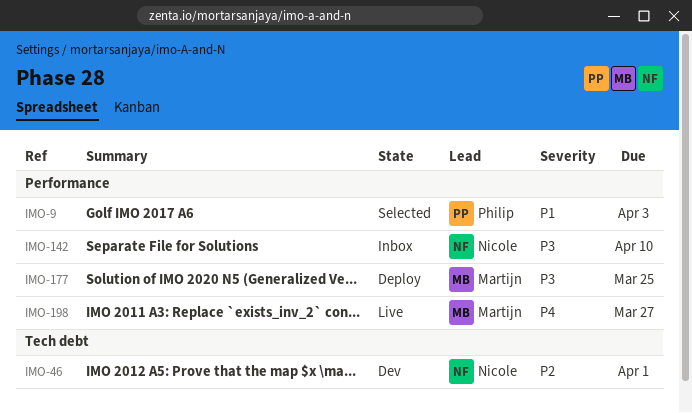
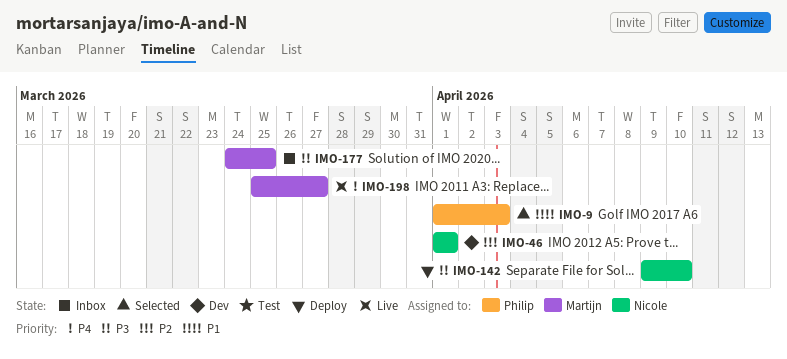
IMO-142, status: Inbox -> Deploy
IMO-177, status: Deploy -> Inbox

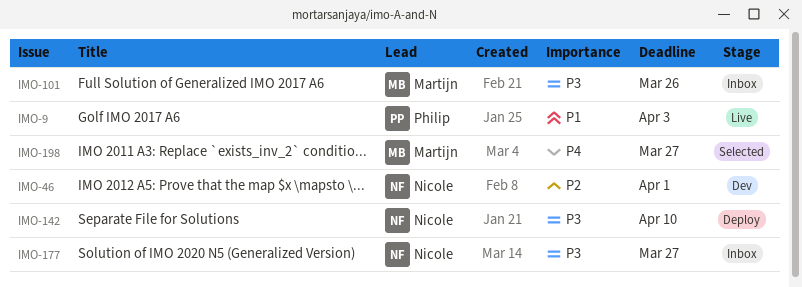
IMO-9, status: Selected -> Live
IMO-101: none -> present
IMO-177, owner: Martijn -> Nicole
IMO-177, due: Mar 25 -> Mar 27
IMO-198, status: Live -> Selected

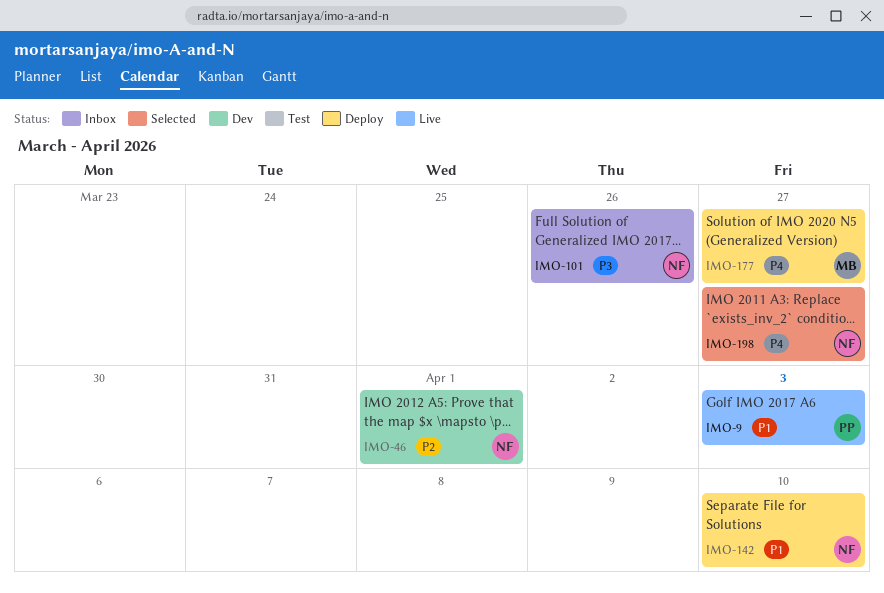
IMO-101, owner: Martijn -> Nicole
IMO-142, priority: P3 -> P1
IMO-177, status: Inbox -> Deploy
IMO-177, owner: Nicole -> Martijn
IMO-177, priority: P3 -> P4
IMO-198, owner: Martijn -> Nicole

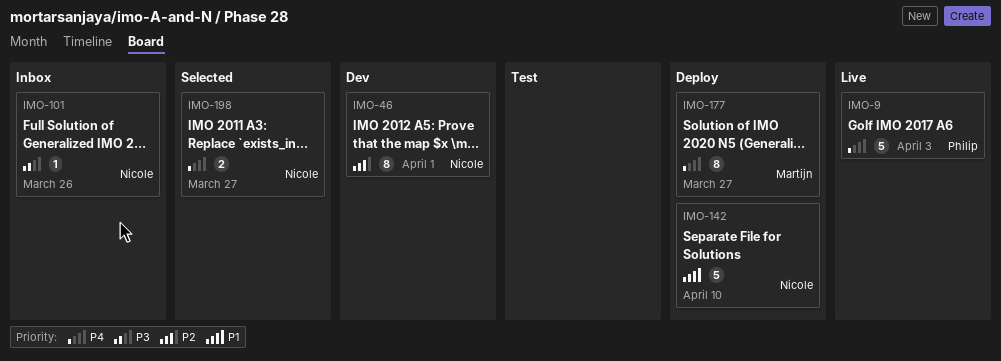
IMO-9, priority: P1 -> P4

